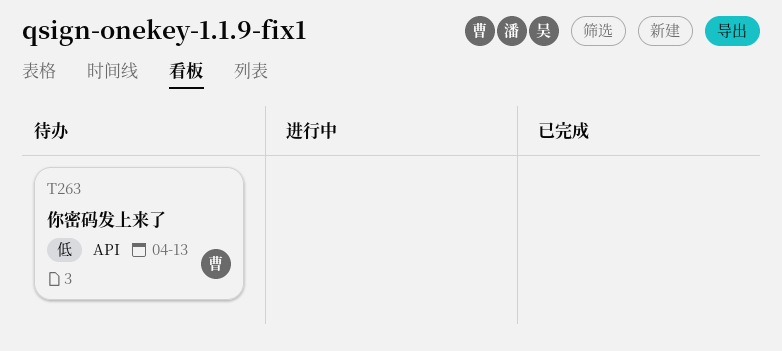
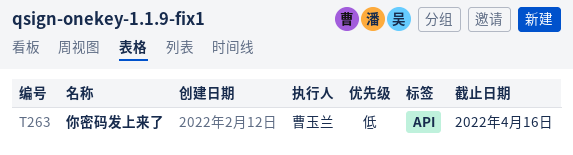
T263, due: Apr 13 -> Apr 16

